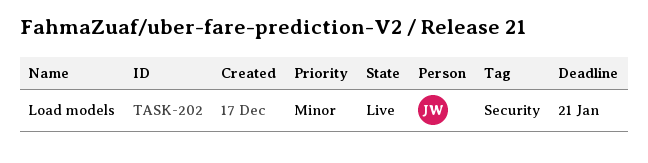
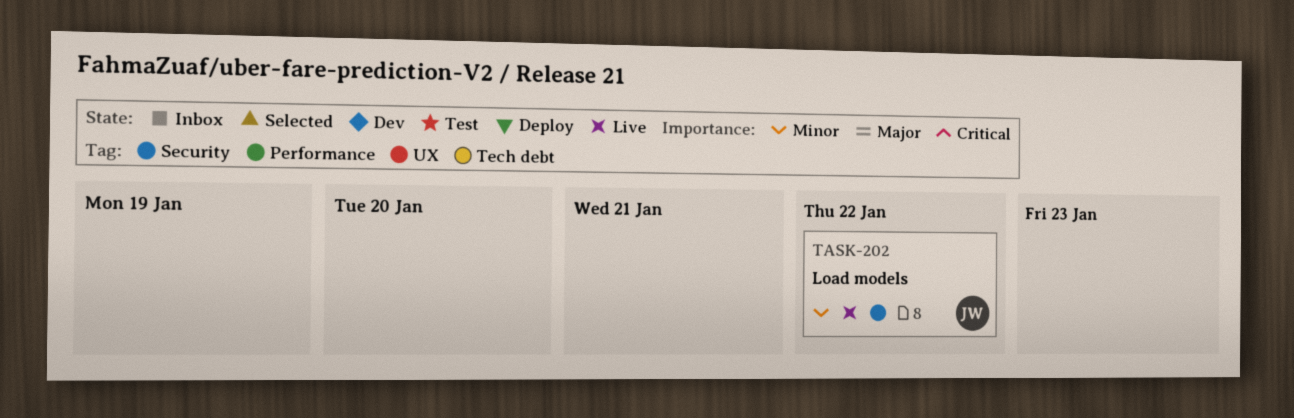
TASK-202, due: Jan 21 -> Jan 22

